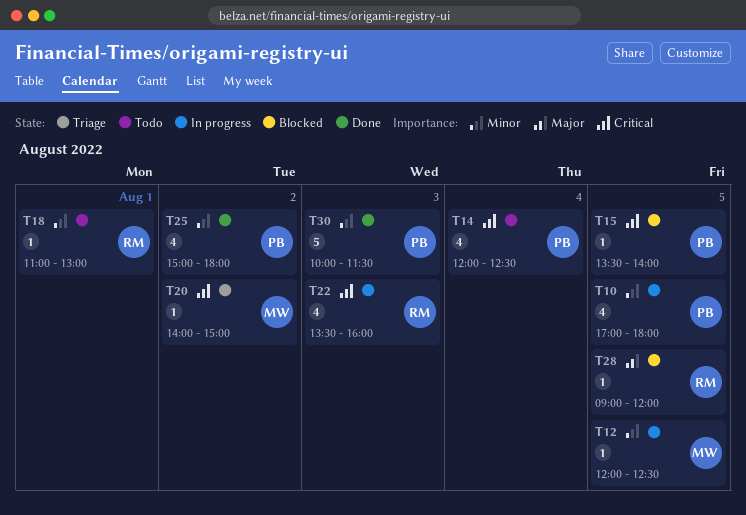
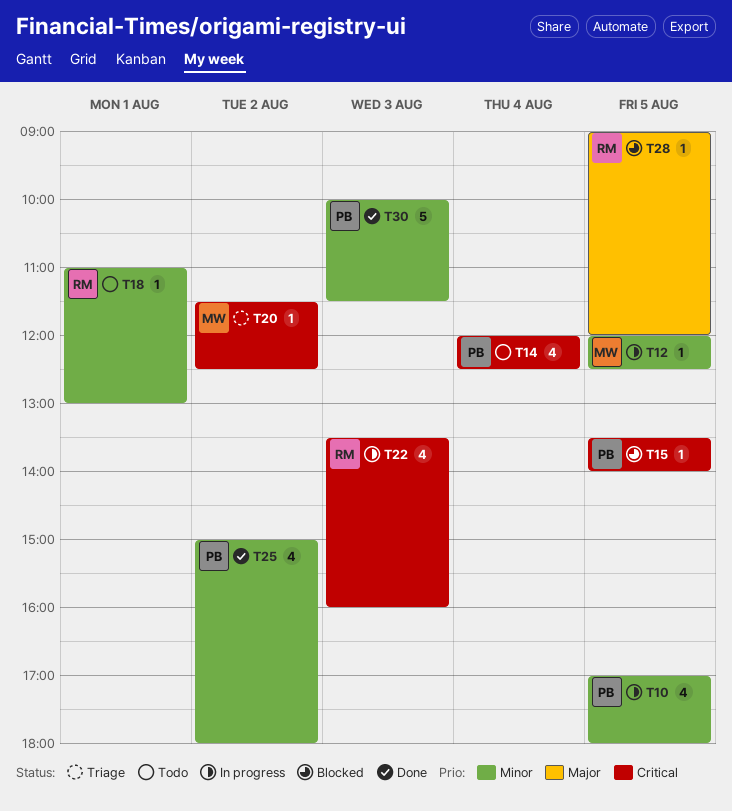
T20, begins: 14:00 -> 11:30
T20, ends: 15:00 -> 12:30

